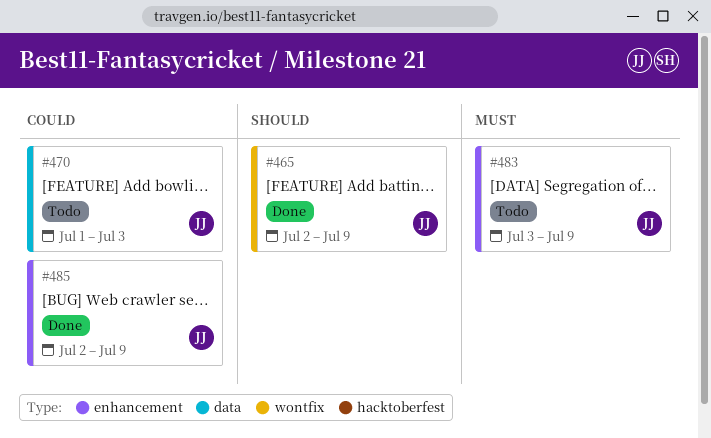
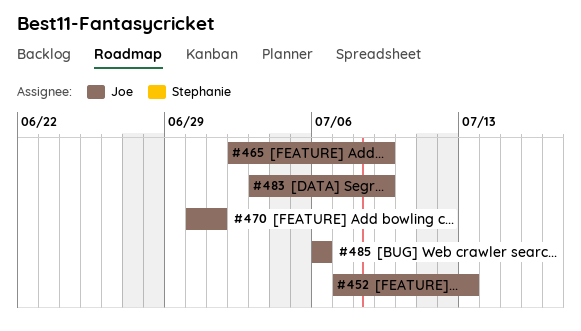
#452: none -> present
#470, start: Jul 1 -> Jun 30
#470, due: Jul 3 -> Jul 1
#485, start: Jul 2 -> Jul 6
#485, due: Jul 9 -> Jul 6

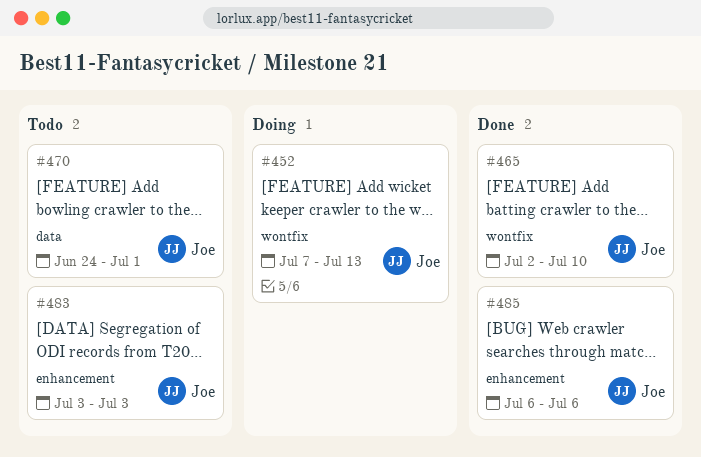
#465, due: Jul 9 -> Jul 10
#470, start: Jun 30 -> Jun 24
#483, due: Jul 9 -> Jul 3

